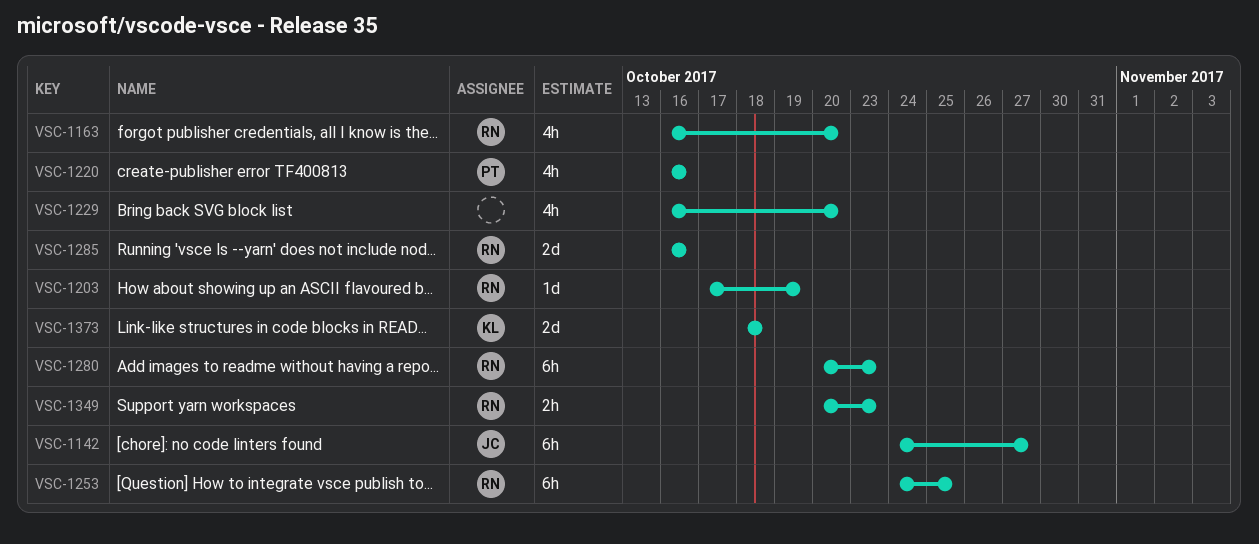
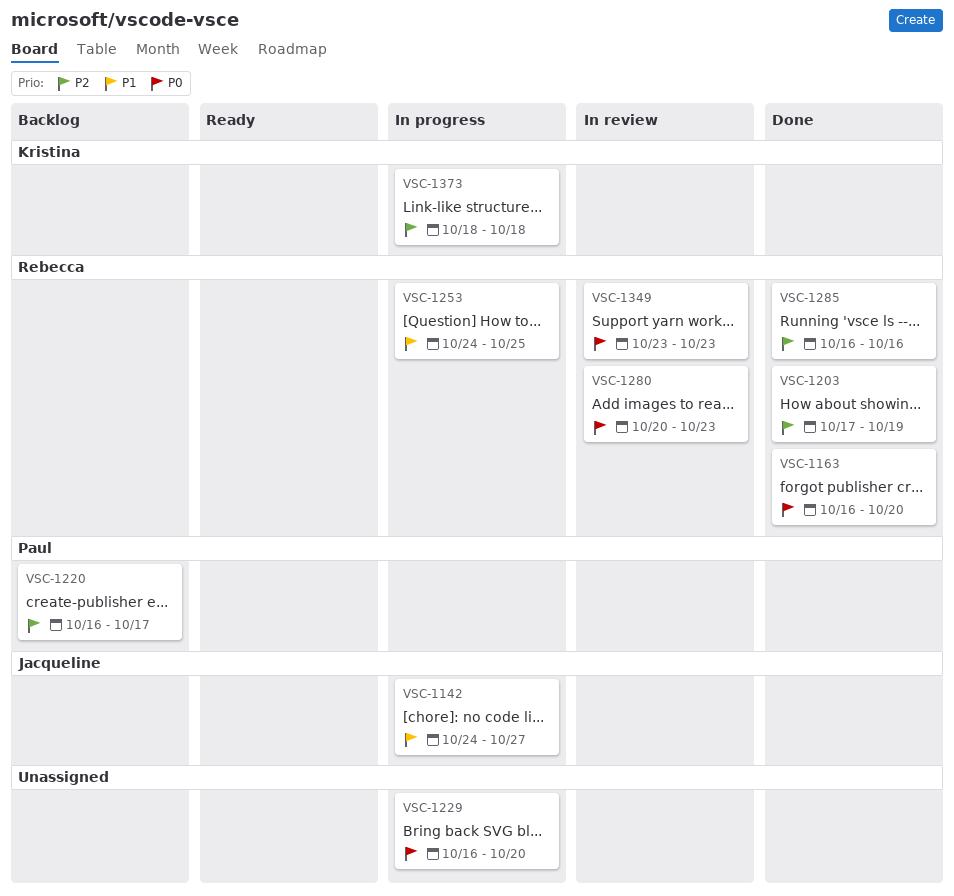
VSC-1220, due: Oct 16 -> Oct 17
VSC-1349, start: Oct 20 -> Oct 23

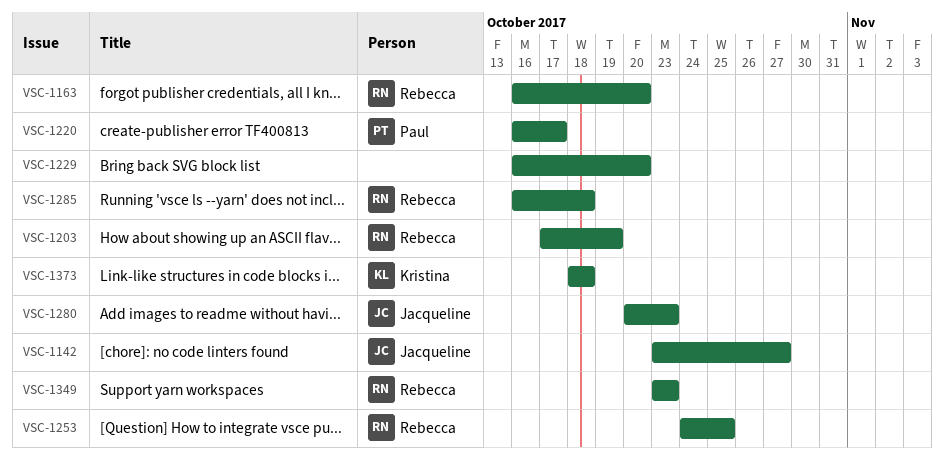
VSC-1142, start: Oct 24 -> Oct 23
VSC-1280, owner: Rebecca -> Jacqueline
VSC-1285, due: Oct 16 -> Oct 18

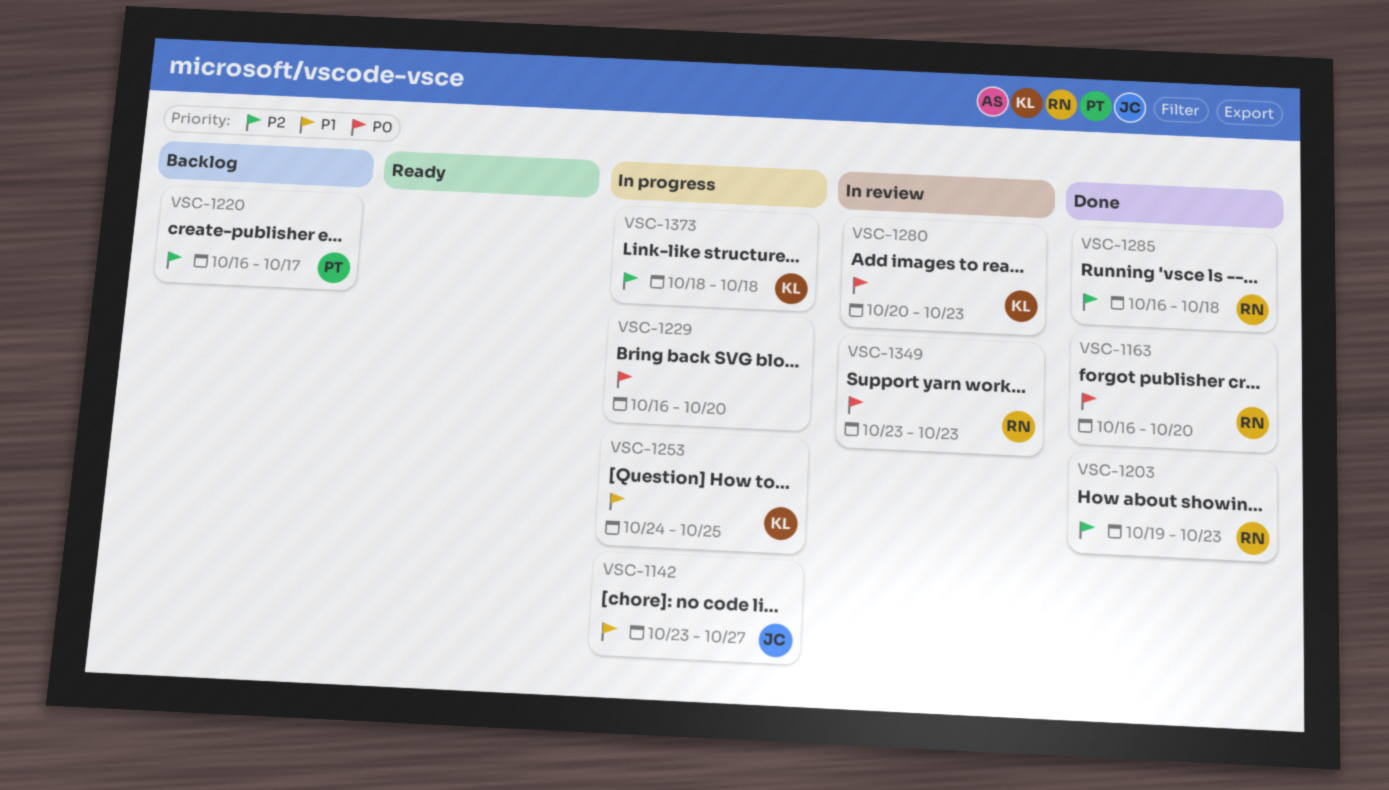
VSC-1203, start: Oct 17 -> Oct 19
VSC-1203, due: Oct 19 -> Oct 23
VSC-1253, owner: Rebecca -> Kristina
VSC-1280, owner: Jacqueline -> Kristina

